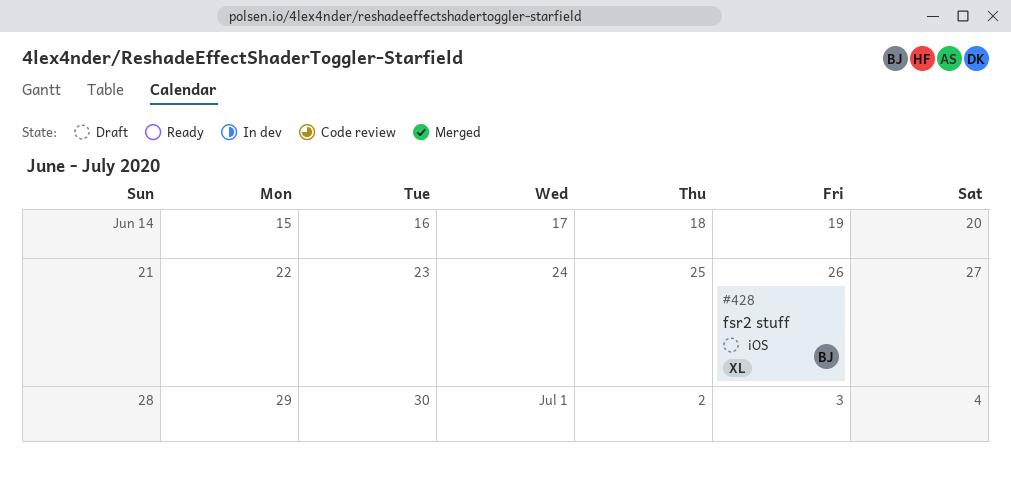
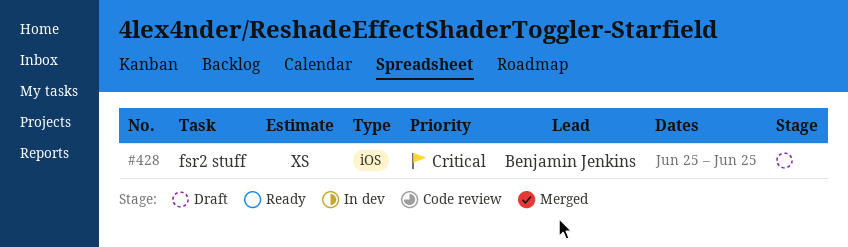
#428, estimate: XL -> XS
#428, due: Jun 26 -> Jun 25

